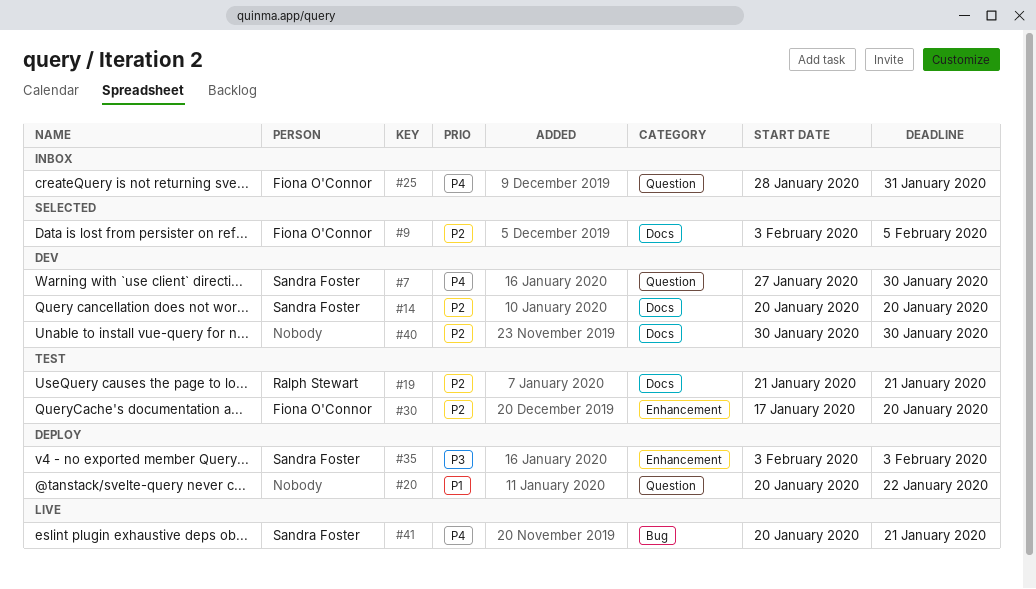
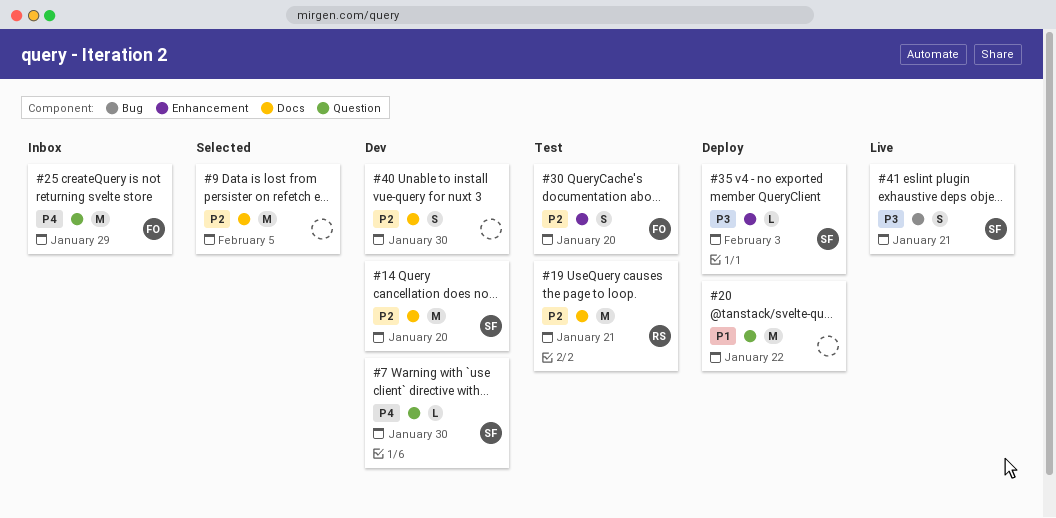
#9, owner: Fiona O'Connor -> none
#25, due: Jan 31 -> Jan 29
#41, priority: P4 -> P3

